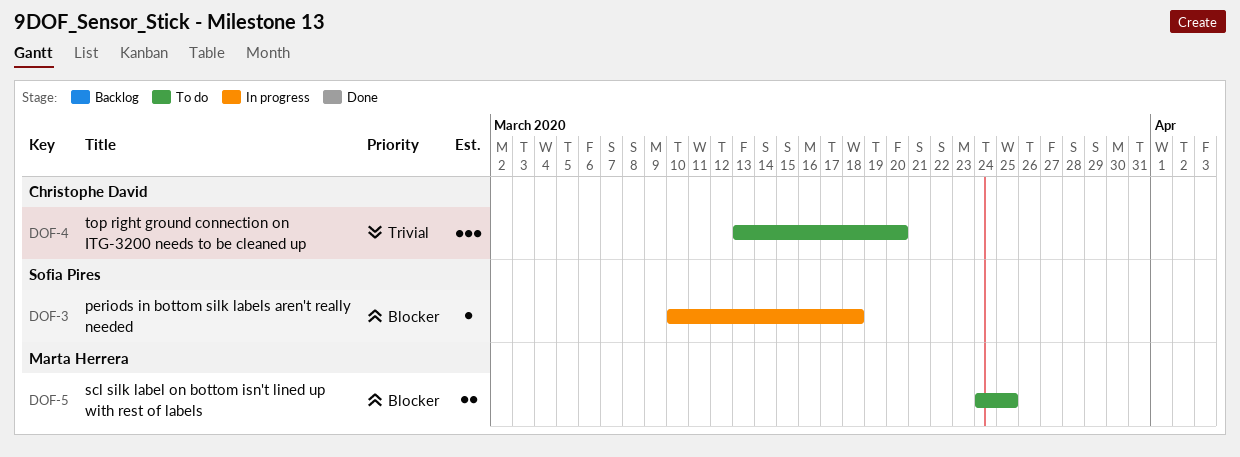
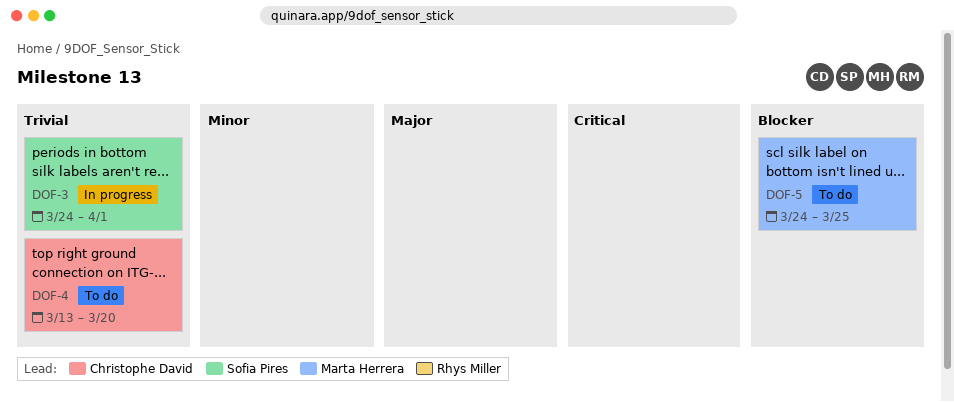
DOF-3, priority: Blocker -> Trivial
DOF-3, start: Mar 10 -> Mar 24
DOF-3, due: Mar 18 -> Apr 1

